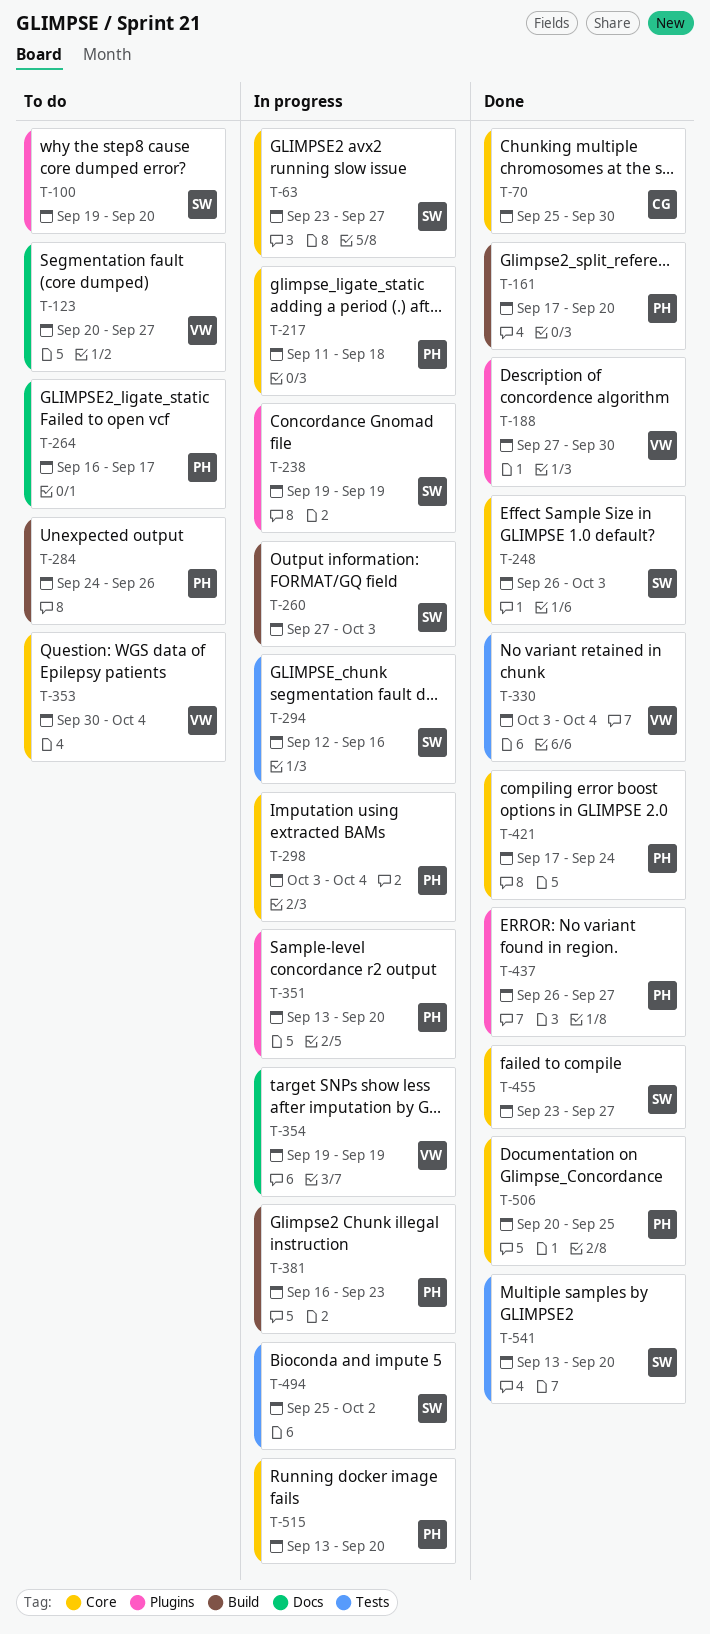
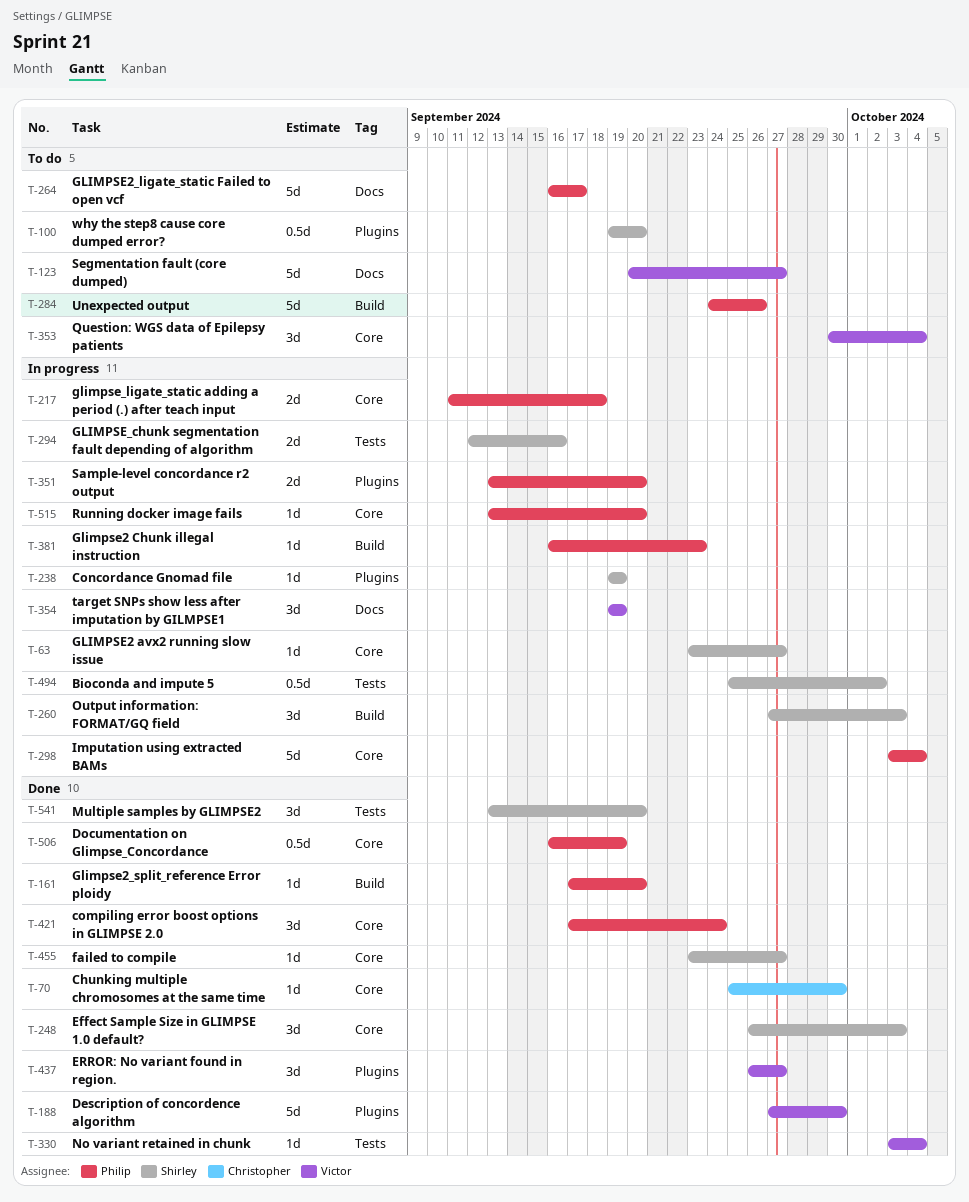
T-437, owner: Philip -> Victor
T-506, start: Sep 20 -> Sep 16
T-506, due: Sep 25 -> Sep 19

